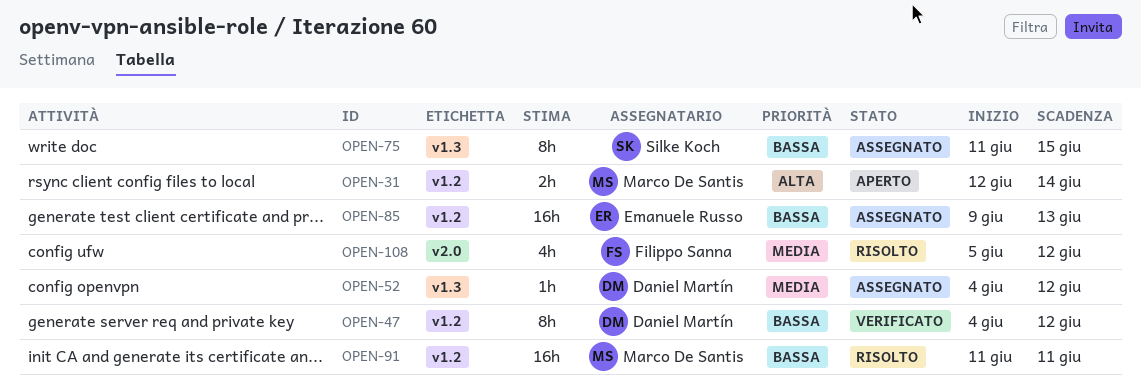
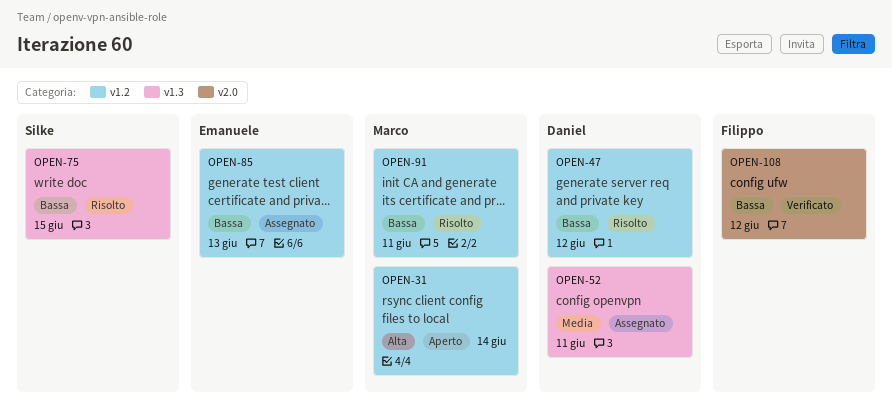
OPEN-47, status: Verificato -> Risolto
OPEN-52, due: Jun 12 -> Jun 11
OPEN-75, status: Assegnato -> Risolto
OPEN-108, status: Risolto -> Verificato
OPEN-108, priority: Media -> Bassa

